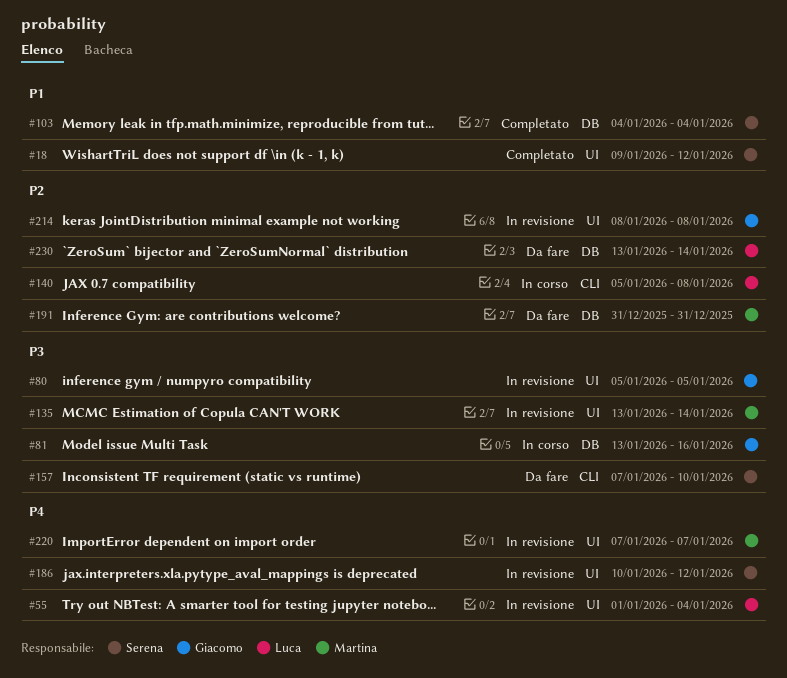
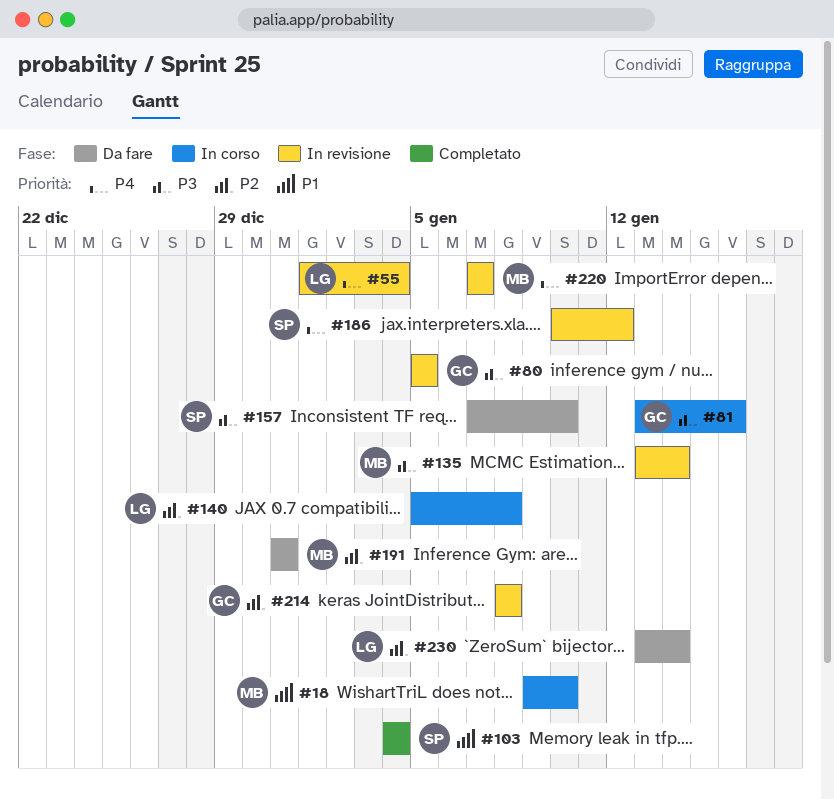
#18, status: Completato -> In corso
#18, owner: Serena -> Martina
#18, due: Jan 12 -> Jan 10

